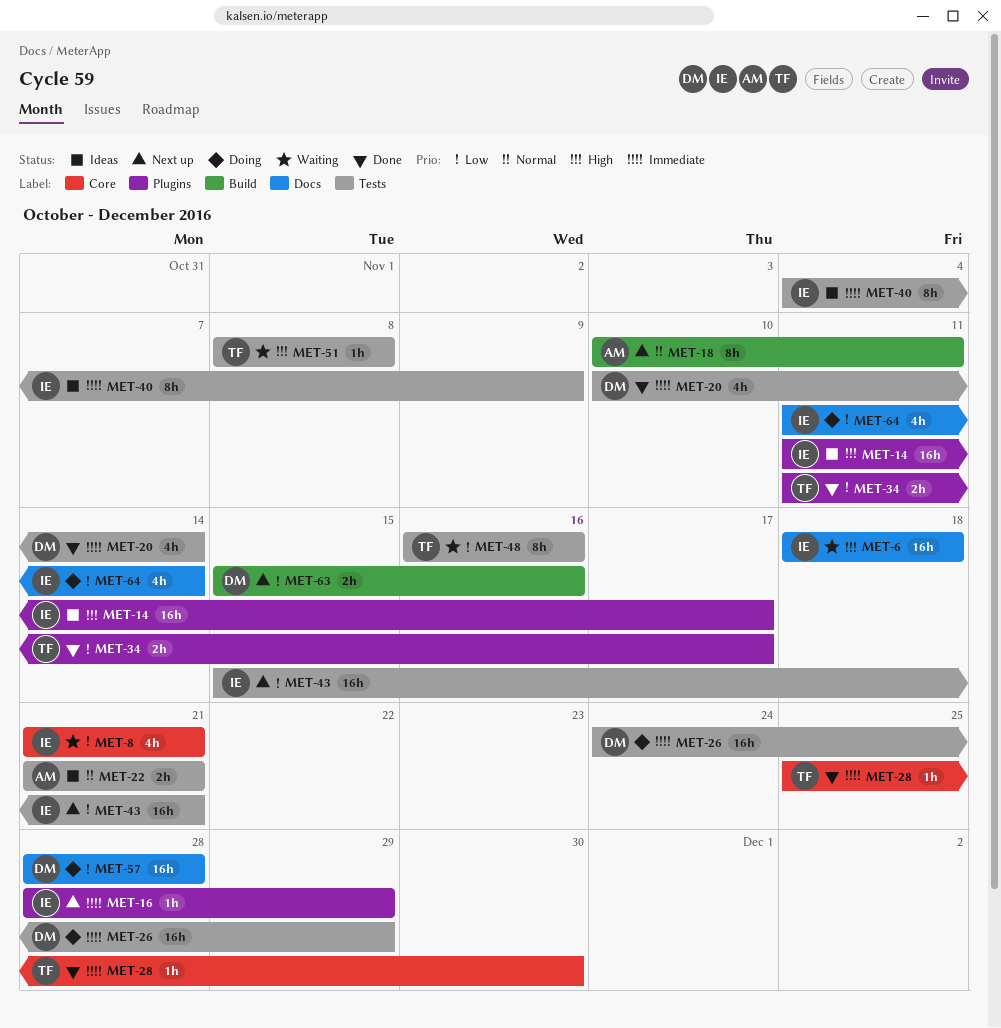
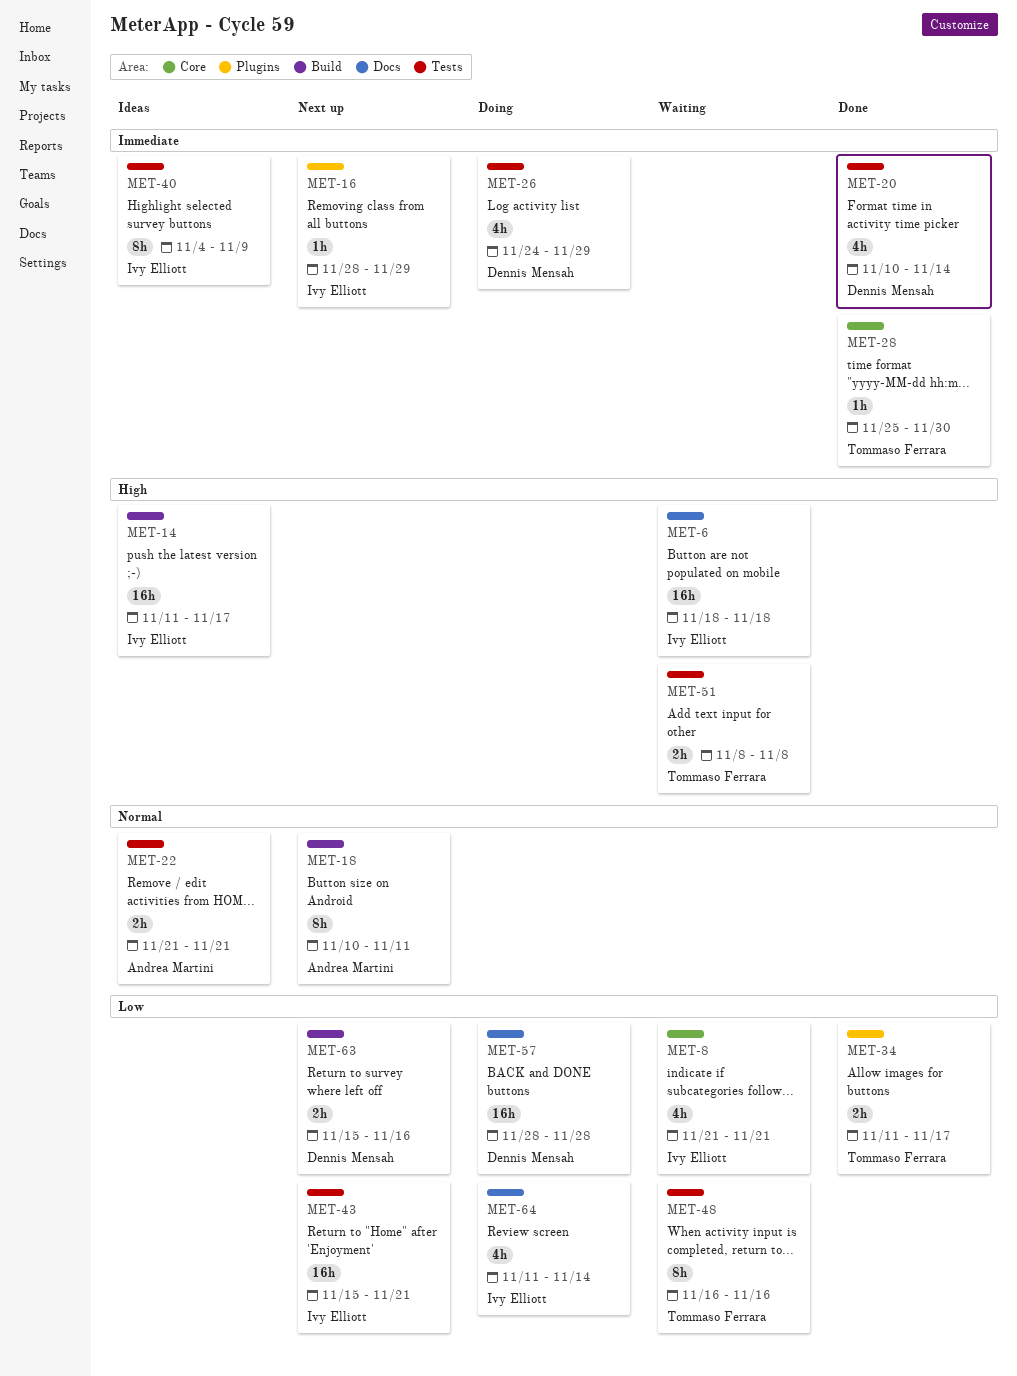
MET-14, label: Plugins -> Build
MET-26, estimate: 16h -> 4h
MET-51, estimate: 1h -> 2h

